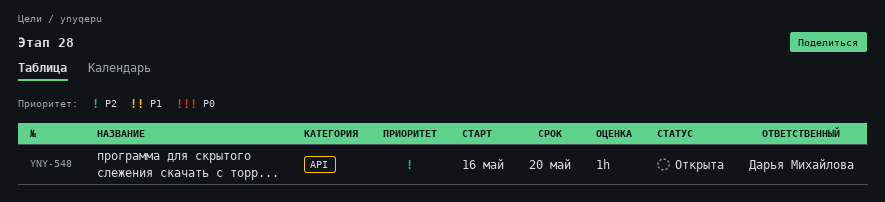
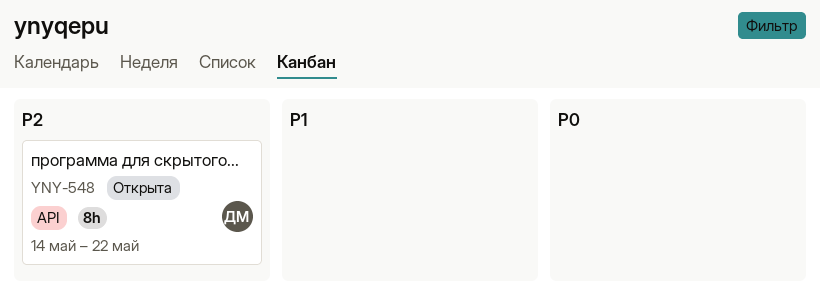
YNY-548, estimate: 1h -> 8h
YNY-548, start: May 16 -> May 14
YNY-548, due: May 20 -> May 22

